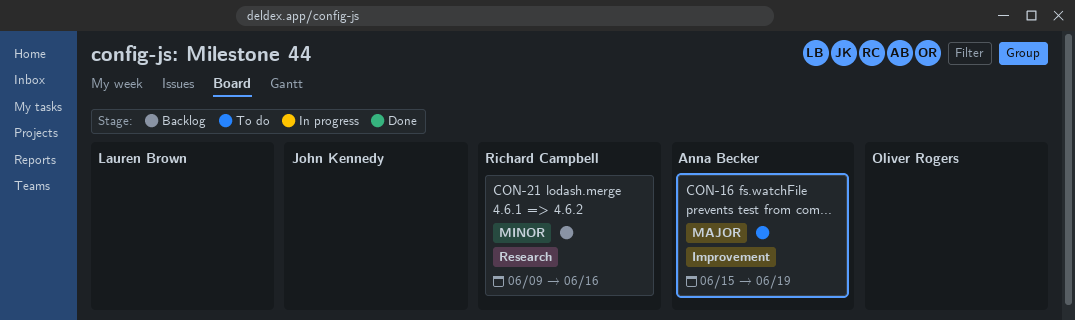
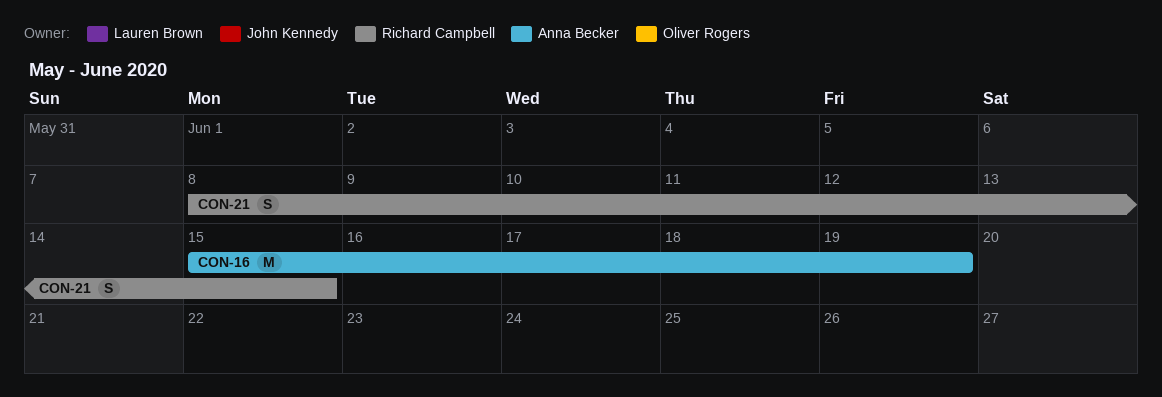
CON-21, start: Jun 9 -> Jun 8
CON-21, due: Jun 16 -> Jun 15

